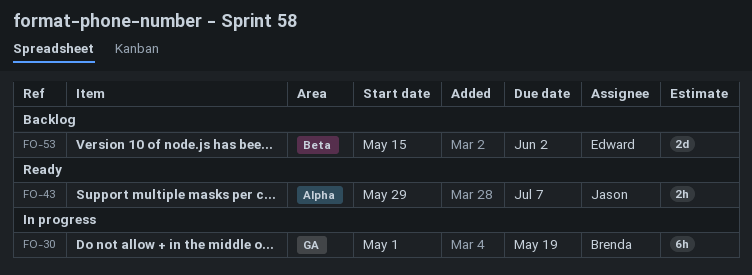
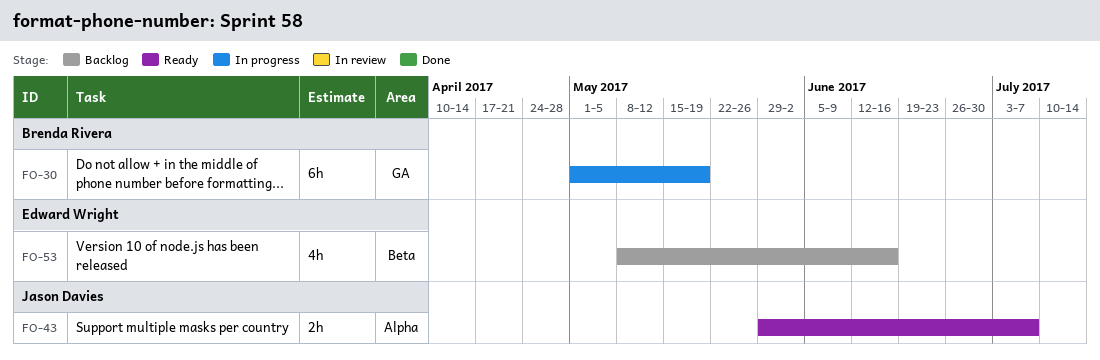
FO-53, estimate: 2d -> 4h
FO-53, start: May 15 -> May 8
FO-53, due: Jun 2 -> Jun 16

